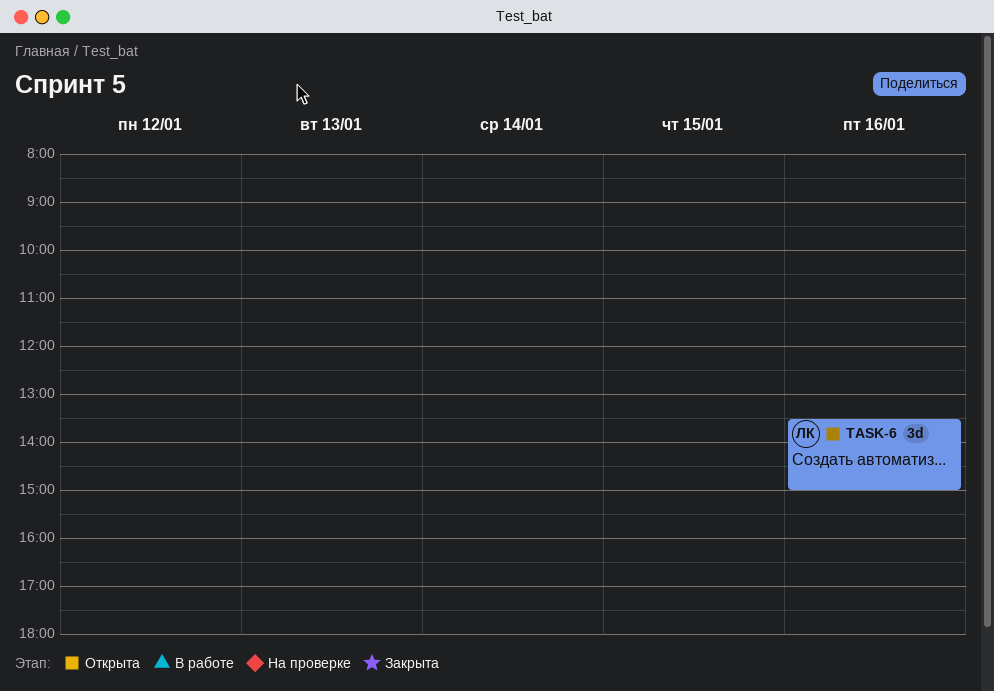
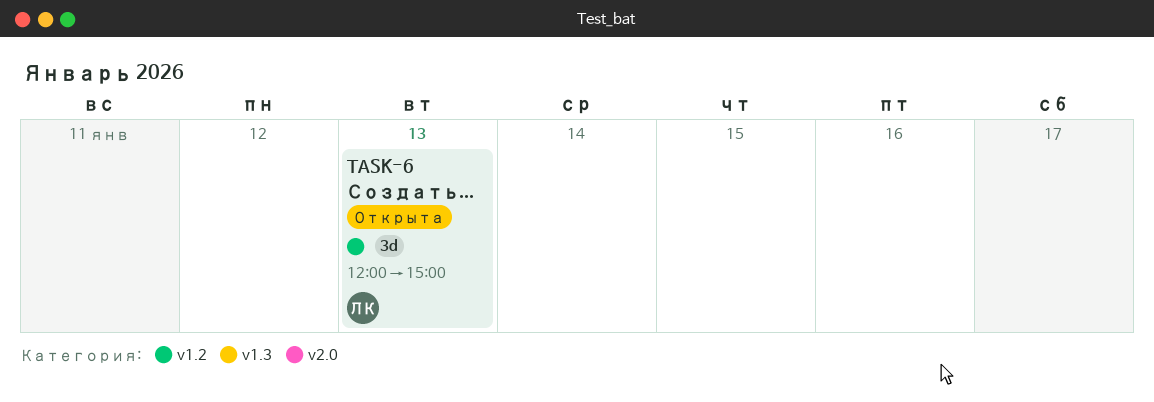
TASK-6, day: Jan 16 -> Jan 13
TASK-6, begins: 13:30 -> 12:00

